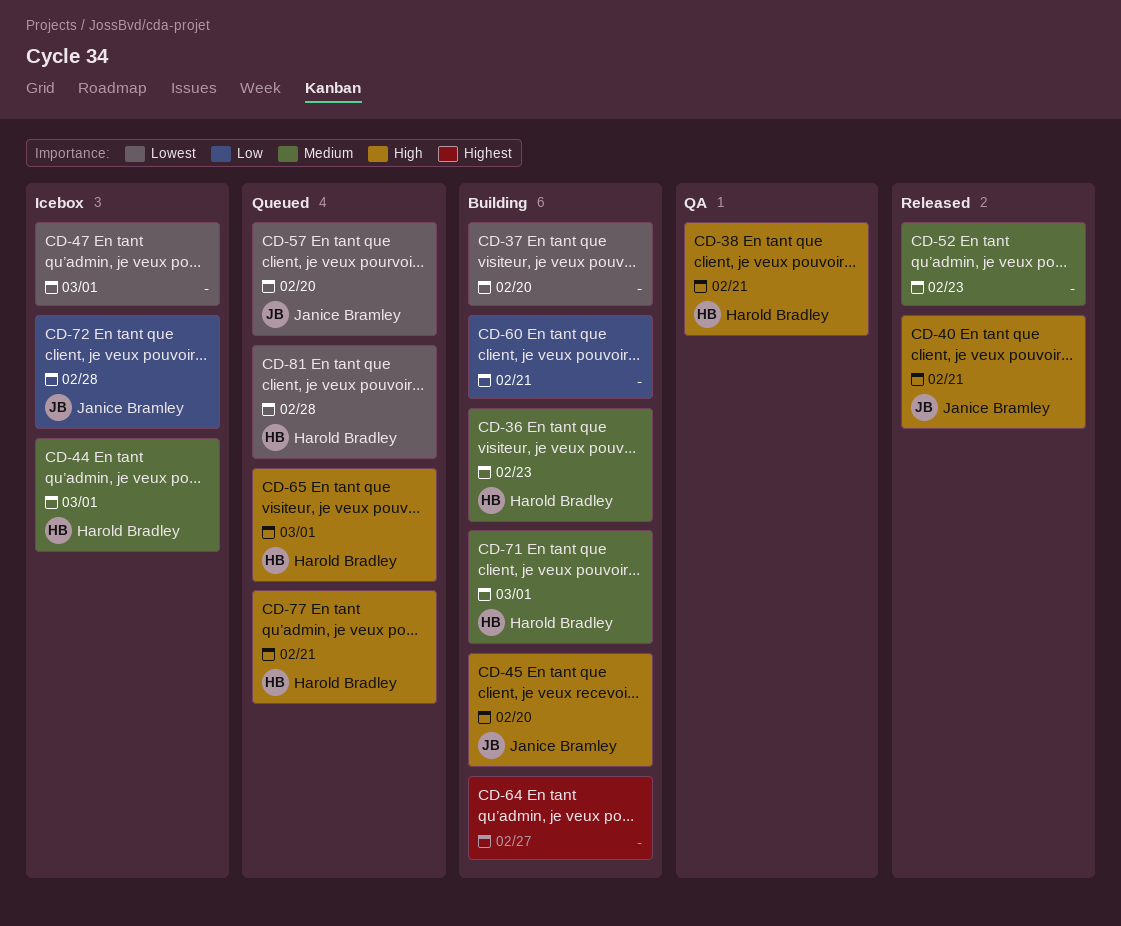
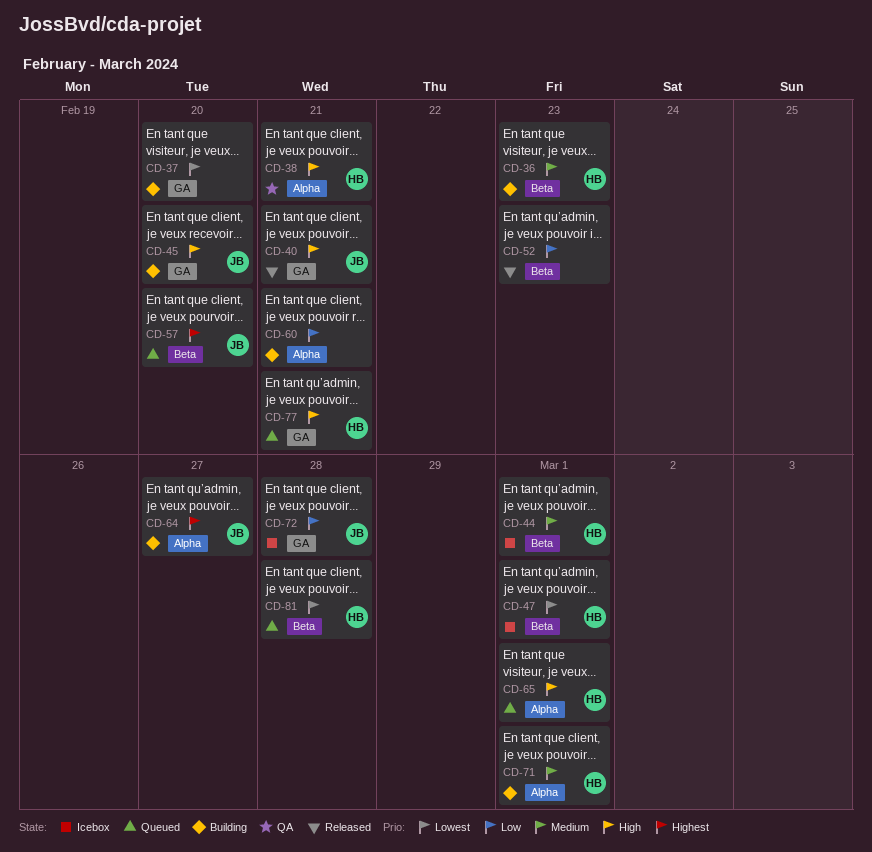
CD-47, owner: none -> Harold Bradley
CD-52, priority: Medium -> Low
CD-57, priority: Lowest -> Highest
CD-64, owner: none -> Janice Bramley

